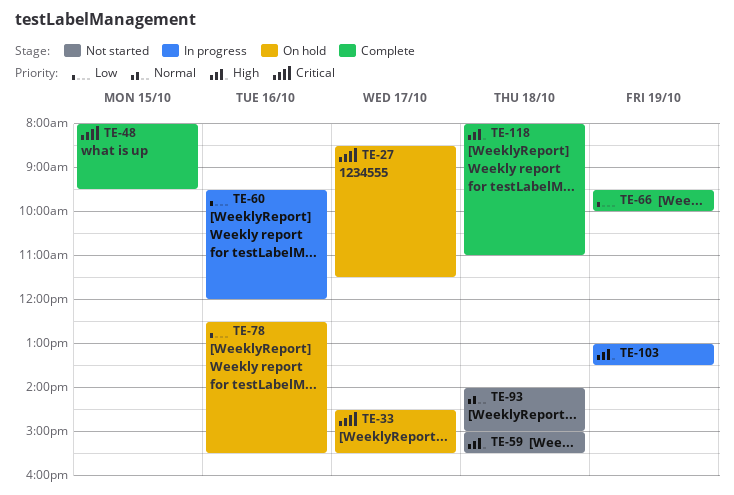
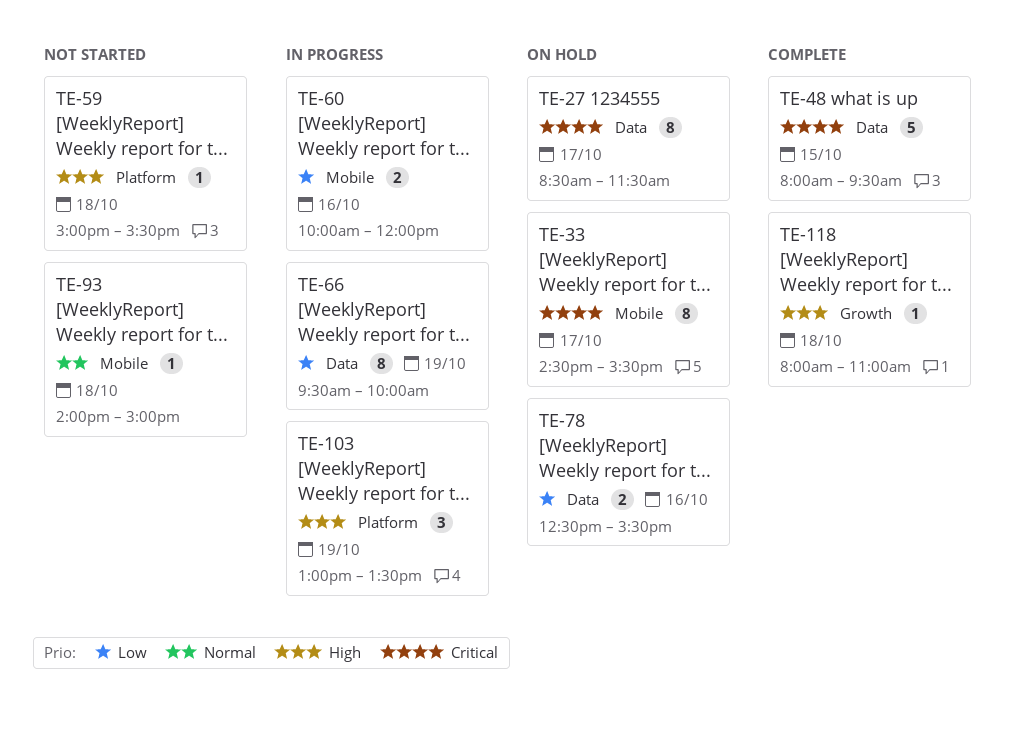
TE-60, begins: 09:30 -> 10:00
TE-66, status: Complete -> In progress

